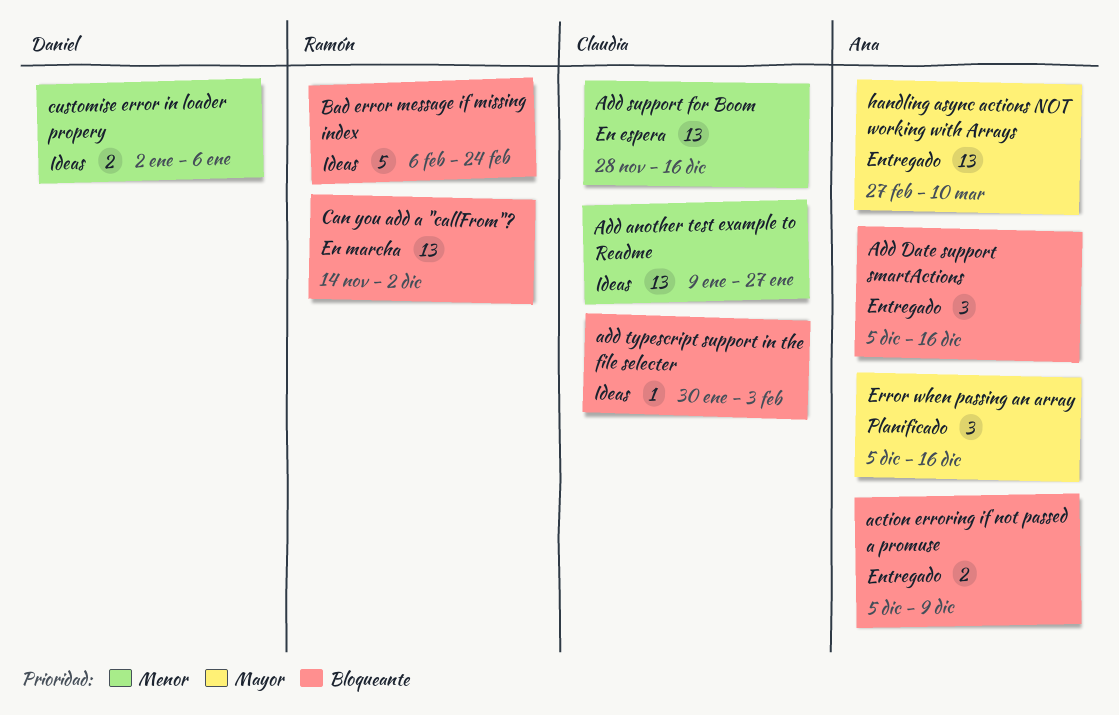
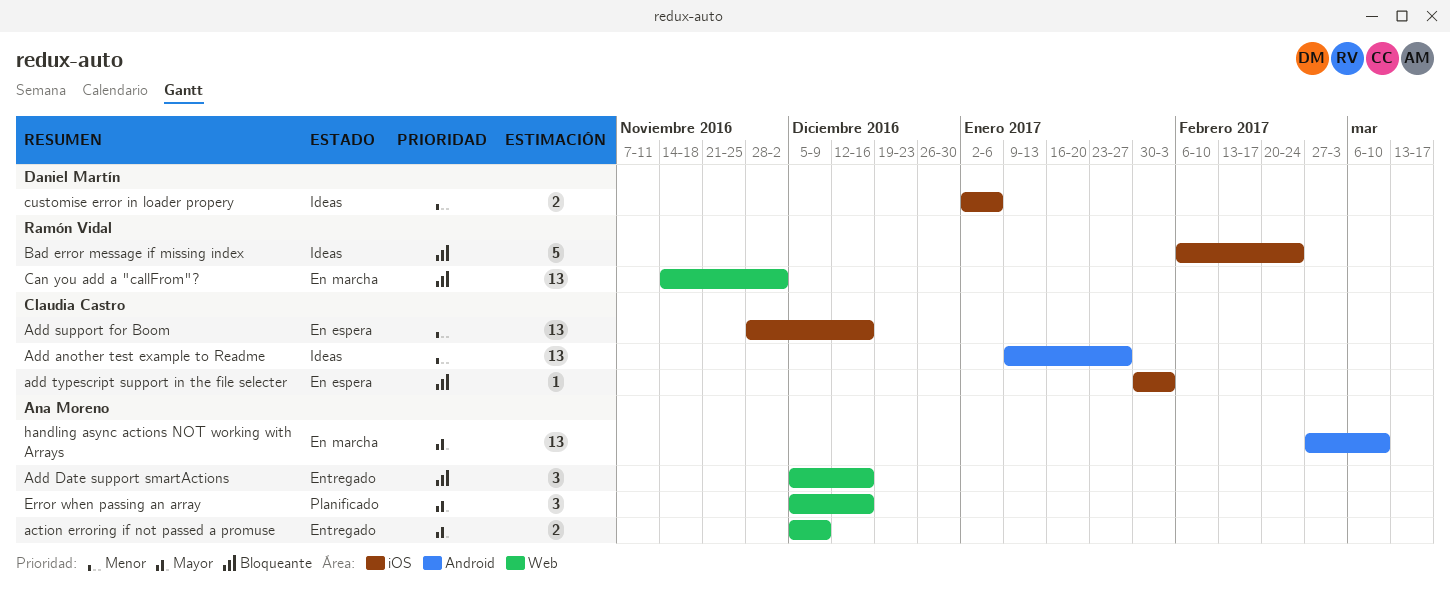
action erroring if not passed a promuse, priority: Bloqueante -> Mayor
add typescript support in the file selecter, status: Ideas -> En espera
handling async actions NOT working with Arrays, status: Entregado -> En marcha

